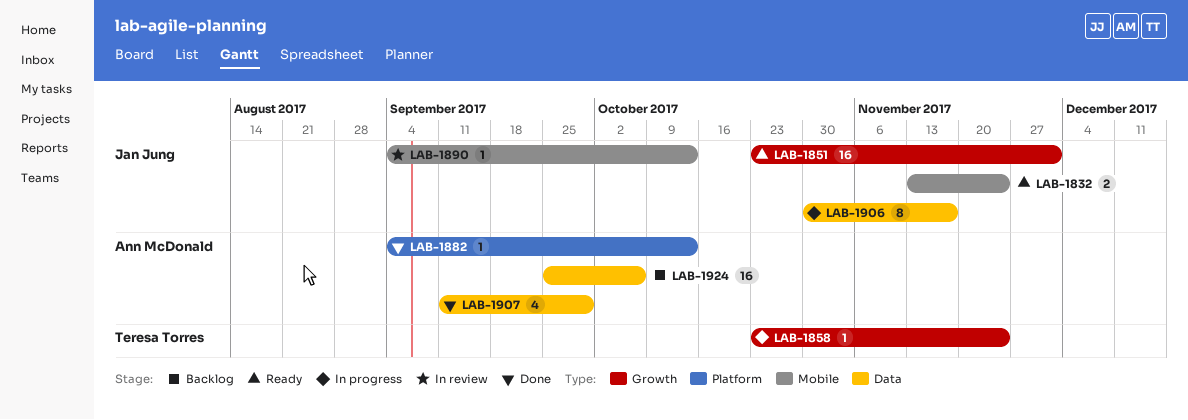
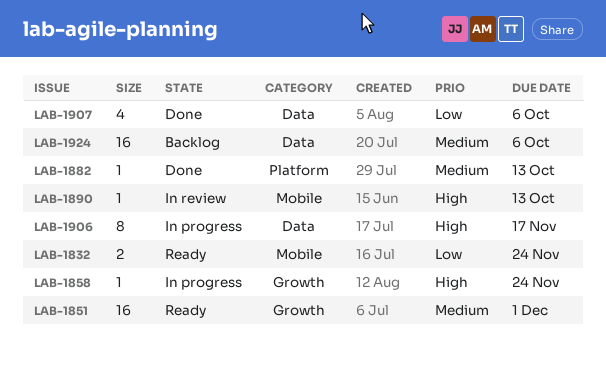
LAB-1907, due: Sep 29 -> Oct 6

